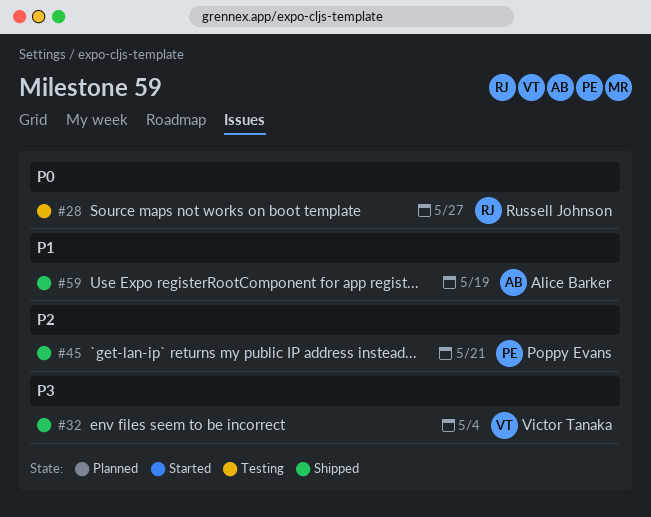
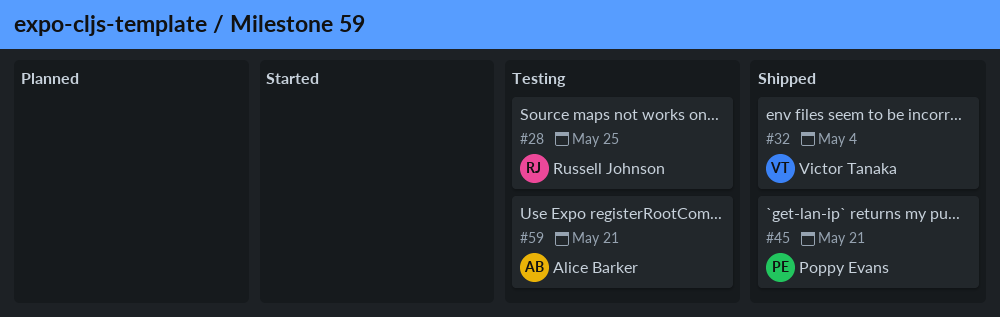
#28, due: May 27 -> May 25
#59, status: Shipped -> Testing
#59, due: May 19 -> May 21

